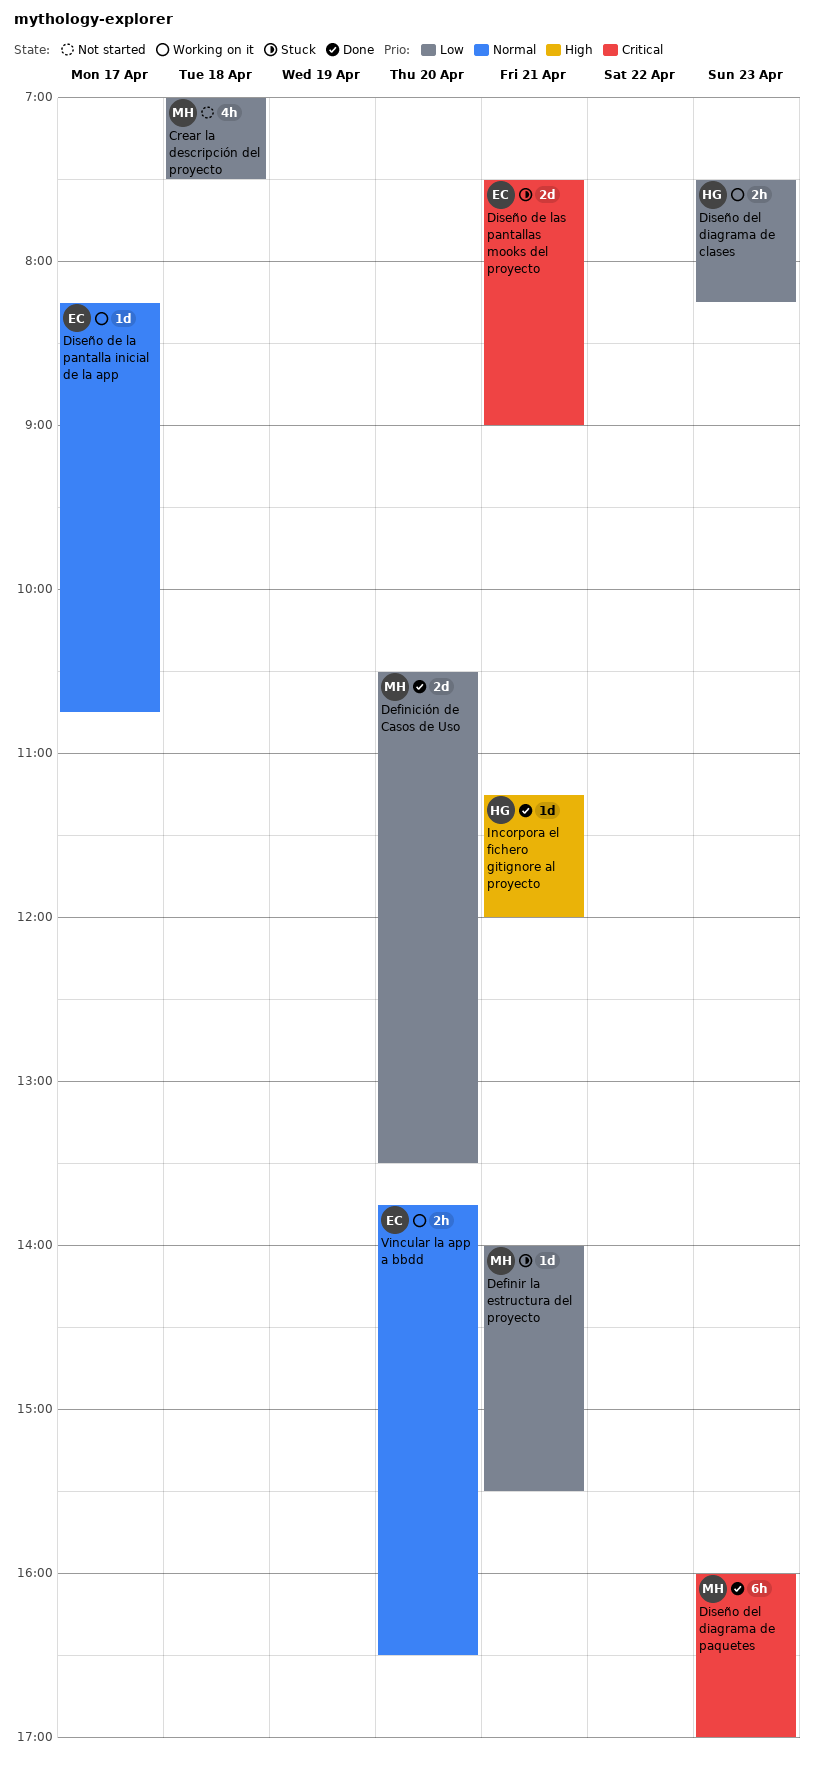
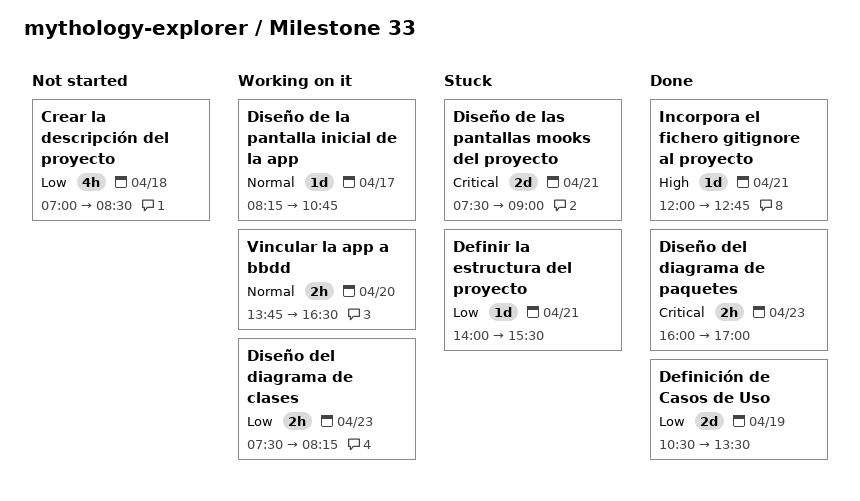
Crear la descripción del proyecto, ends: 07:30 -> 08:30
Definición de Casos de Uso, day: Apr 20 -> Apr 19
Diseño del diagrama de paquetes, estimate: 6h -> 2h
Incorpora el fichero gitignore al proyecto, begins: 11:15 -> 12:00
Incorpora el fichero gitignore al proyecto, ends: 12:00 -> 12:45

